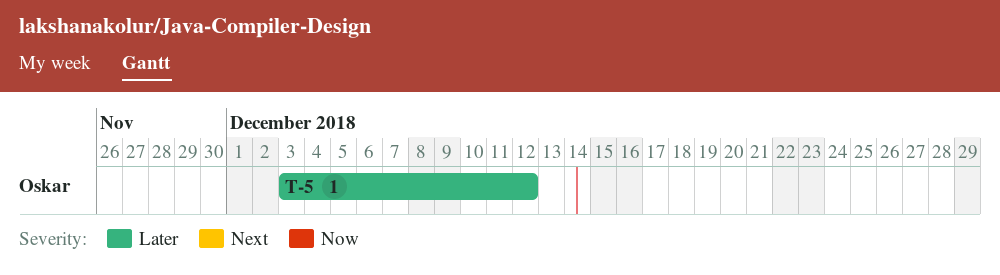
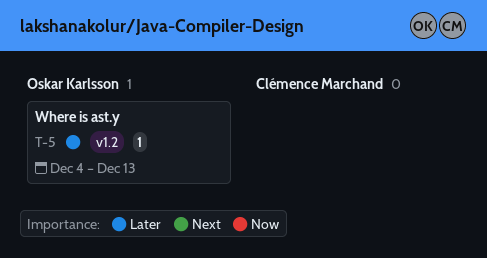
T-5, start: Dec 3 -> Dec 4
T-5, due: Dec 12 -> Dec 13

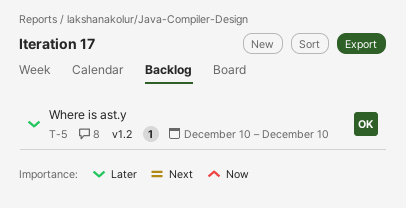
T-5, start: Dec 4 -> Dec 10
T-5, due: Dec 13 -> Dec 10

